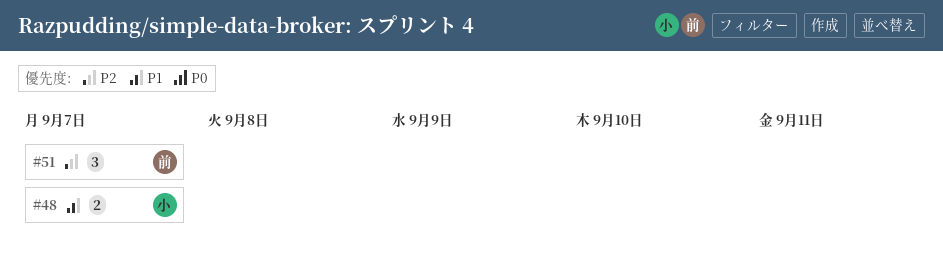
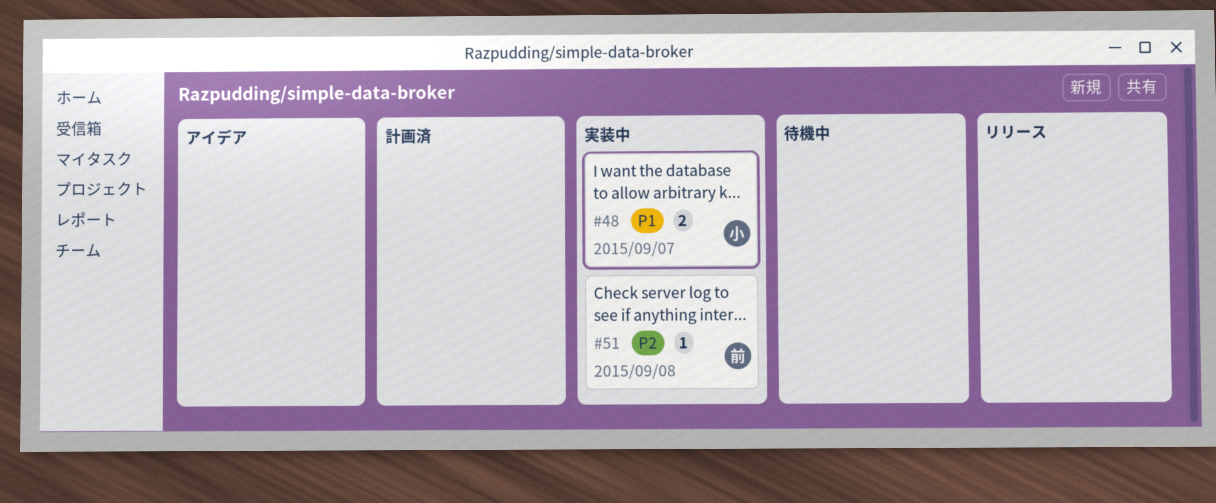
#51, estimate: 3 -> 1
#51, due: Sep 7 -> Sep 8

